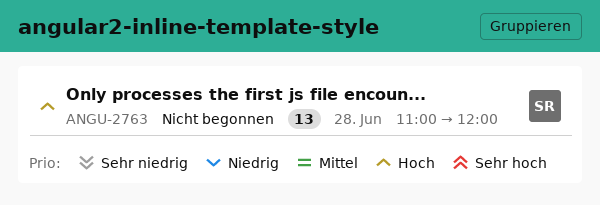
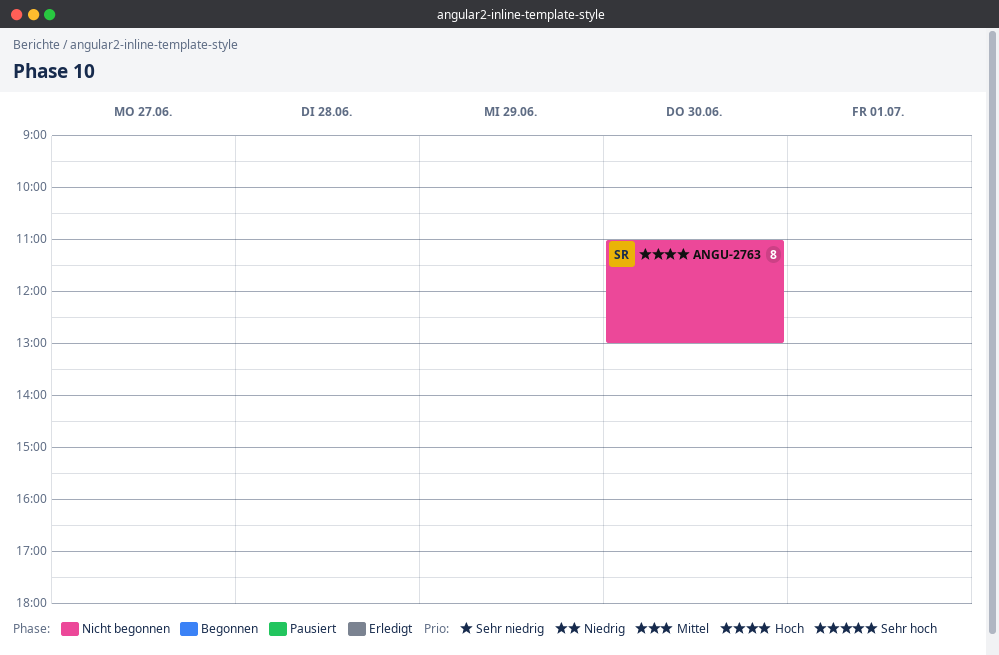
ANGU-2763, estimate: 13 -> 8
ANGU-2763, day: Jun 28 -> Jun 30
ANGU-2763, ends: 12:00 -> 13:00

